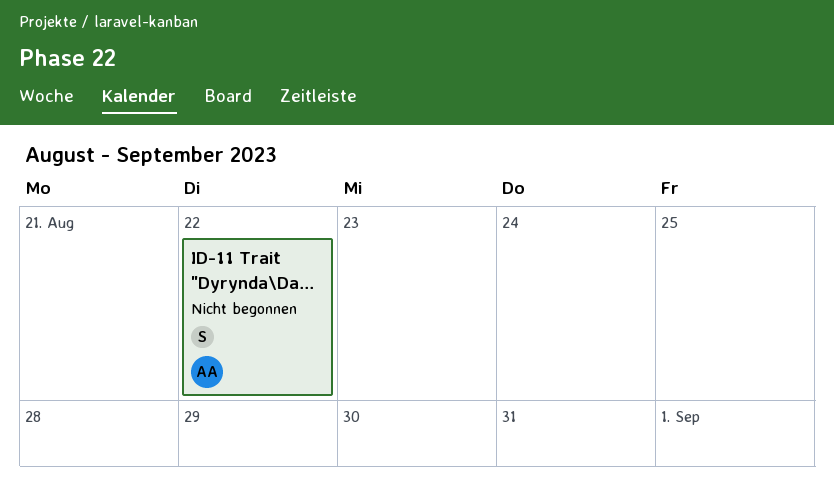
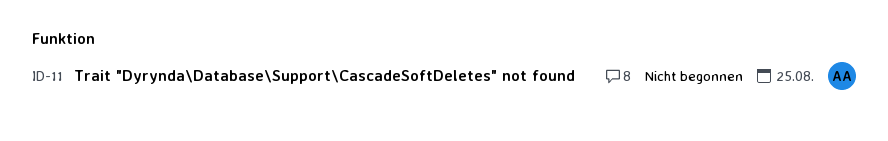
ID-11, due: Aug 22 -> Aug 25

